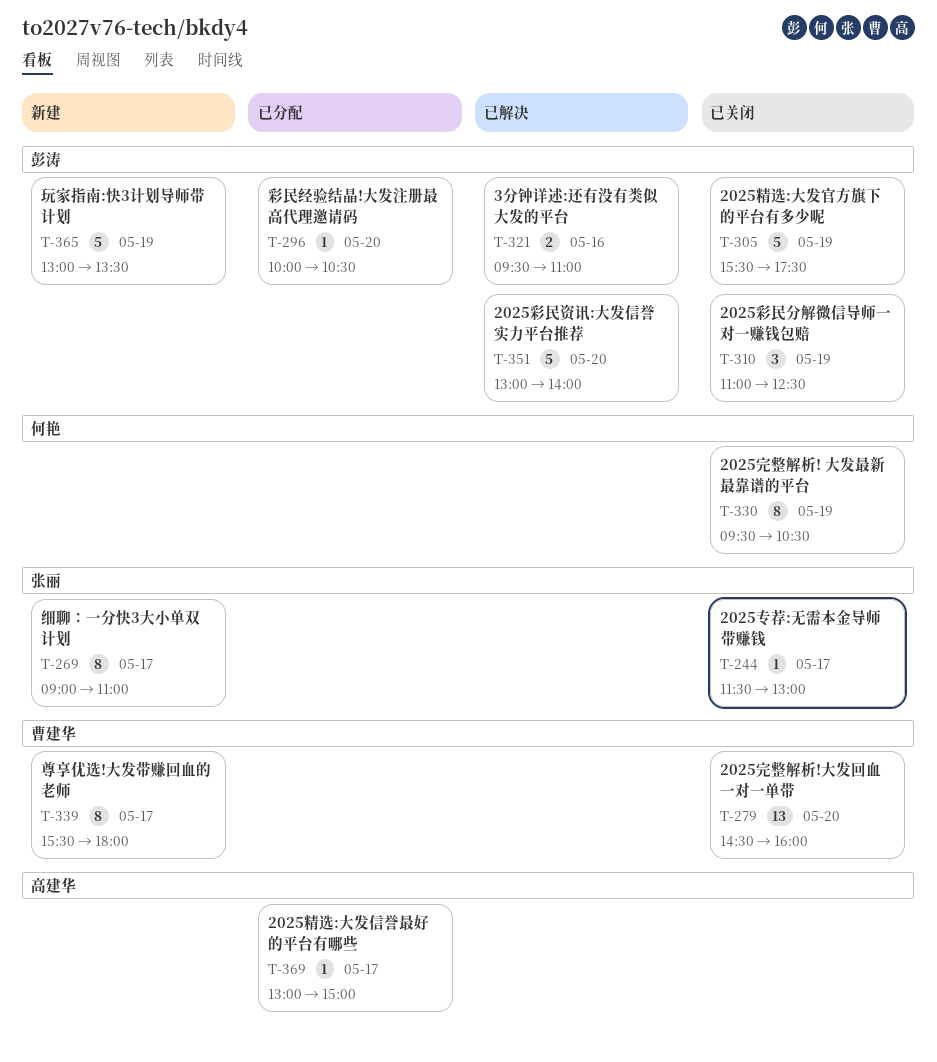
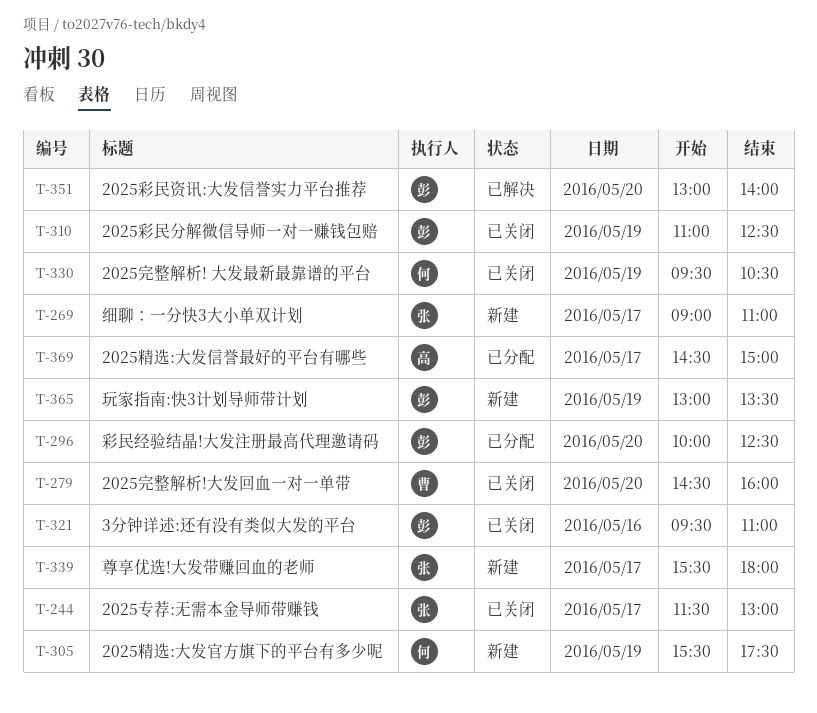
T-296, ends: 10:30 -> 12:30
T-305, status: 已关闭 -> 新建
T-305, owner: 彭涛 -> 何艳
T-321, status: 已解决 -> 已关闭
T-339, owner: 曹建华 -> 张丽
T-369, begins: 13:00 -> 14:30

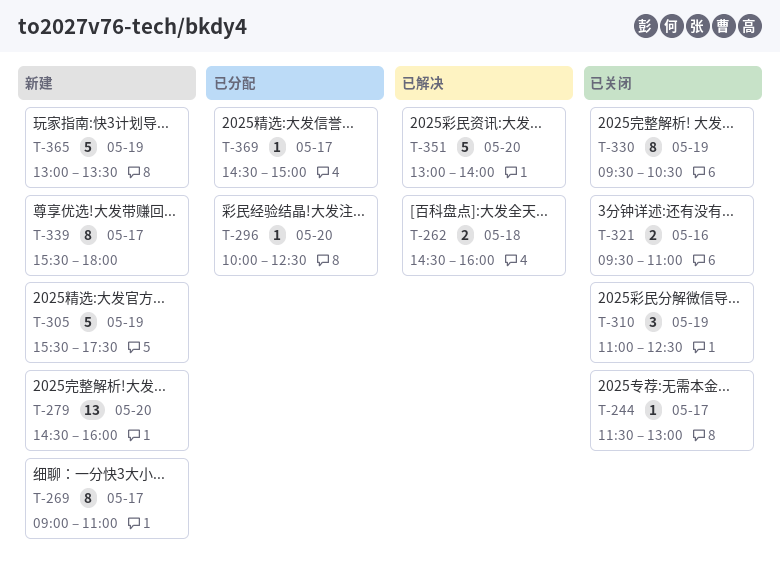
T-262: none -> present
T-279, status: 已关闭 -> 新建

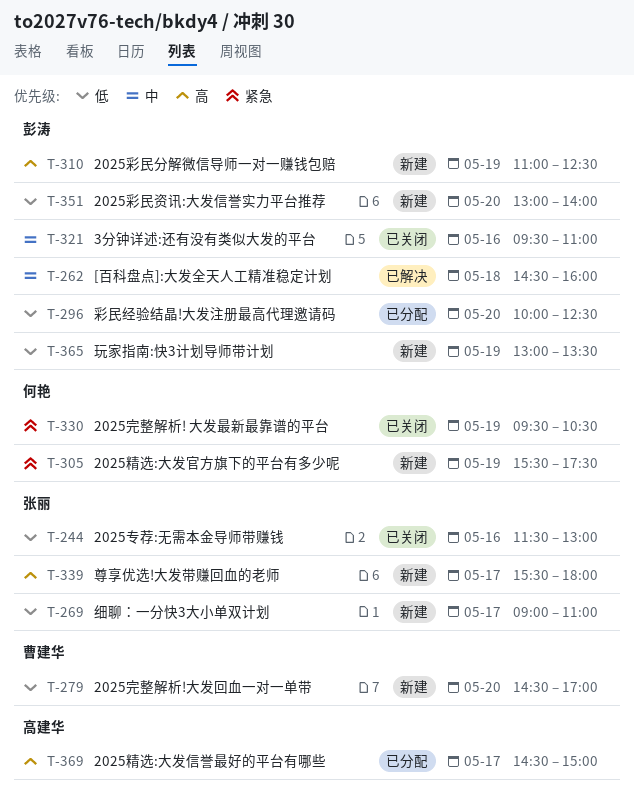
T-244, day: May 17 -> May 16
T-279, ends: 16:00 -> 17:00
T-310, status: 已关闭 -> 新建
T-351, status: 已解决 -> 新建

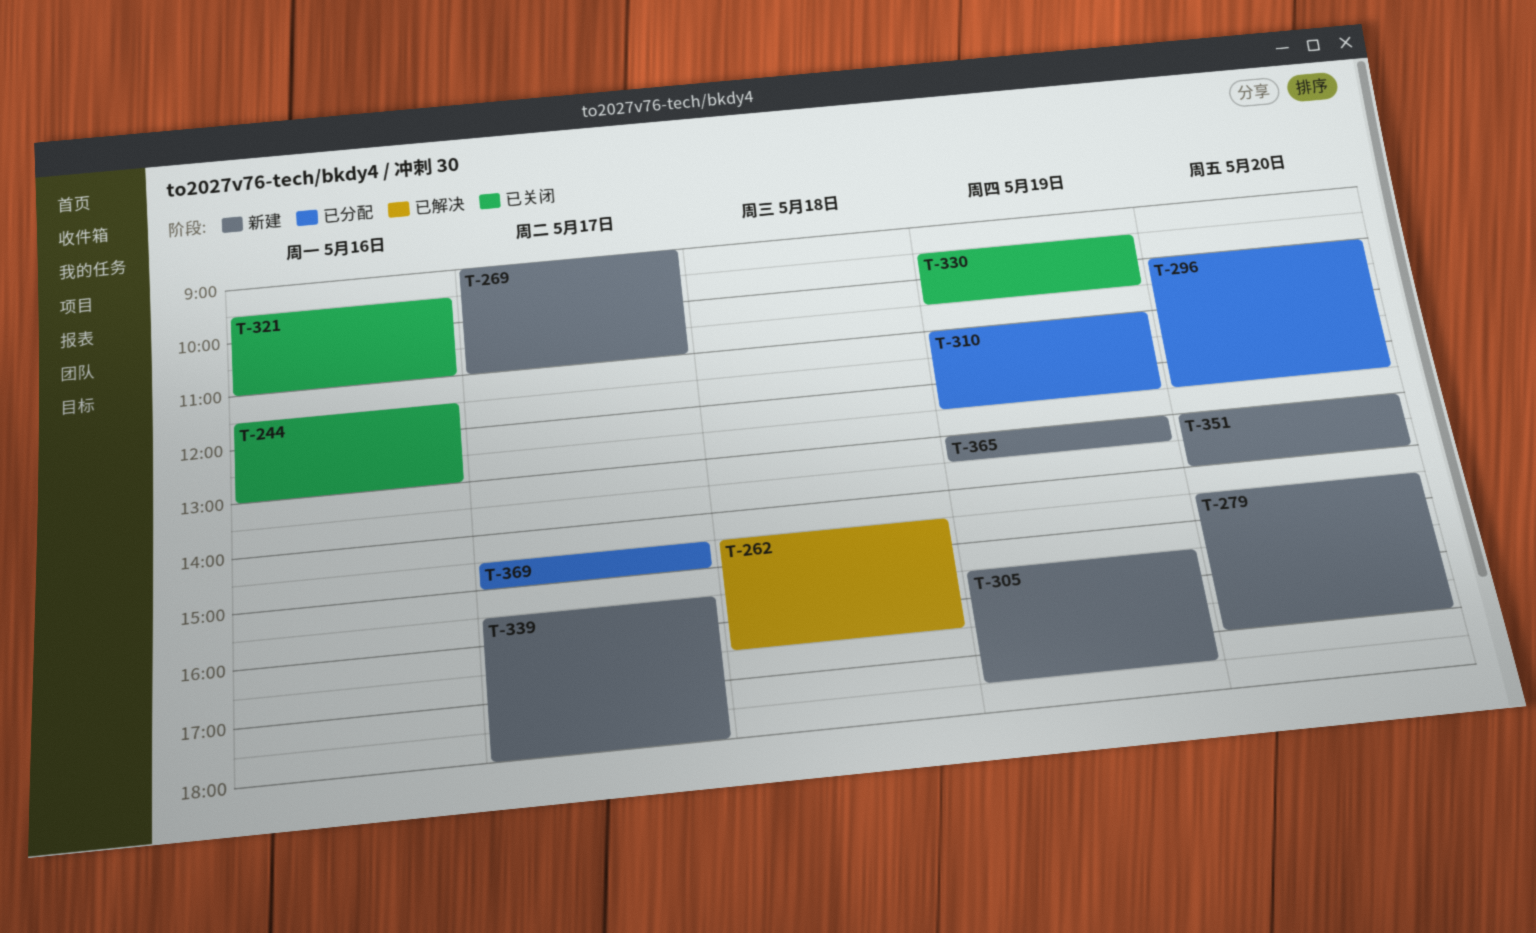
T-262, ends: 16:00 -> 16:30
T-310, status: 新建 -> 已分配

